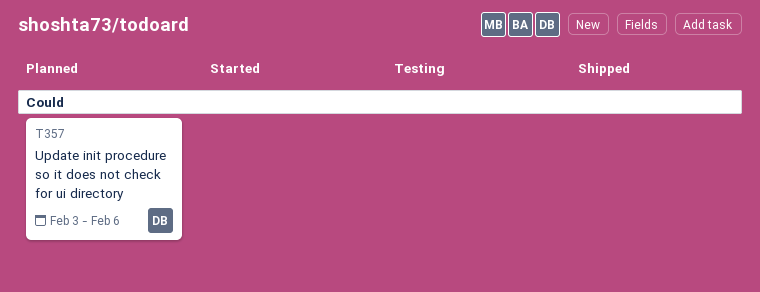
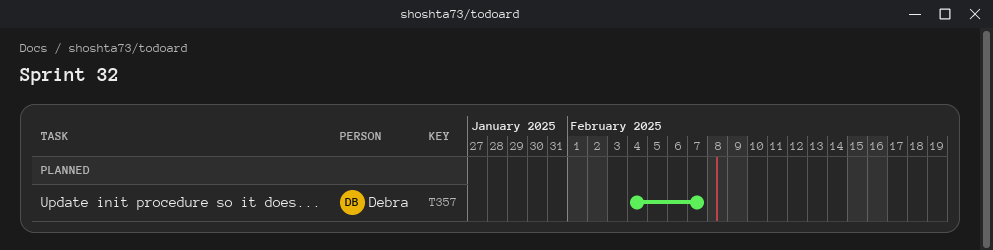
T357, start: Feb 3 -> Feb 4
T357, due: Feb 6 -> Feb 7

